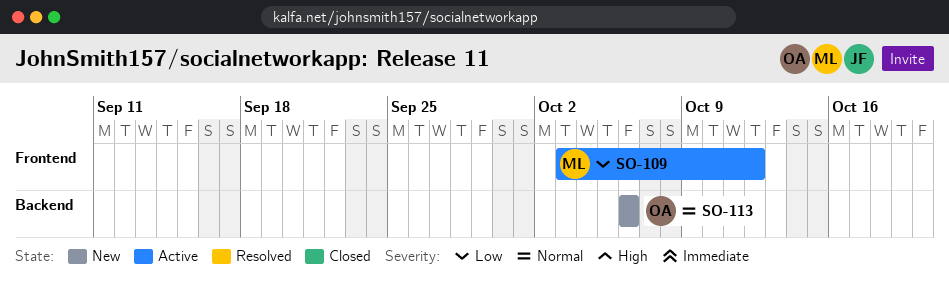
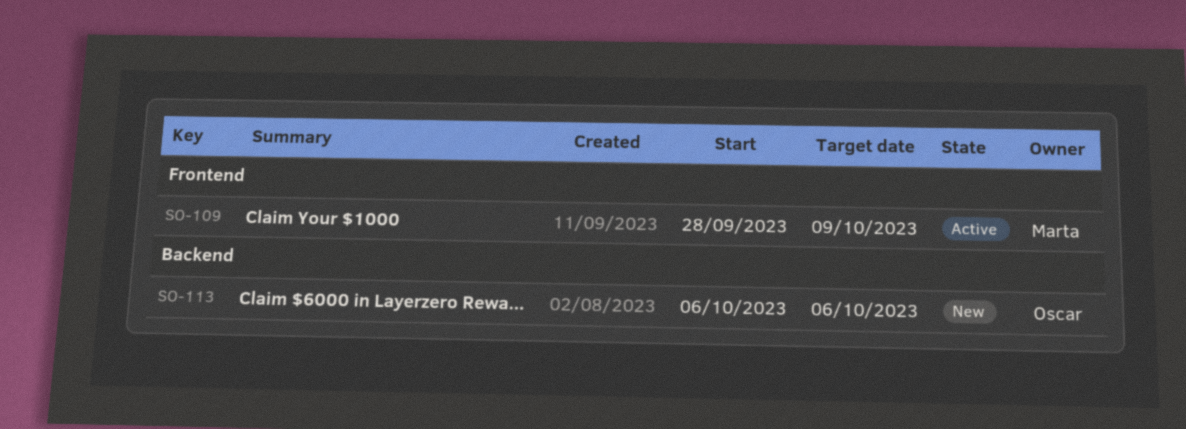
SO-109, start: Oct 3 -> Sep 28
SO-109, due: Oct 12 -> Oct 9

